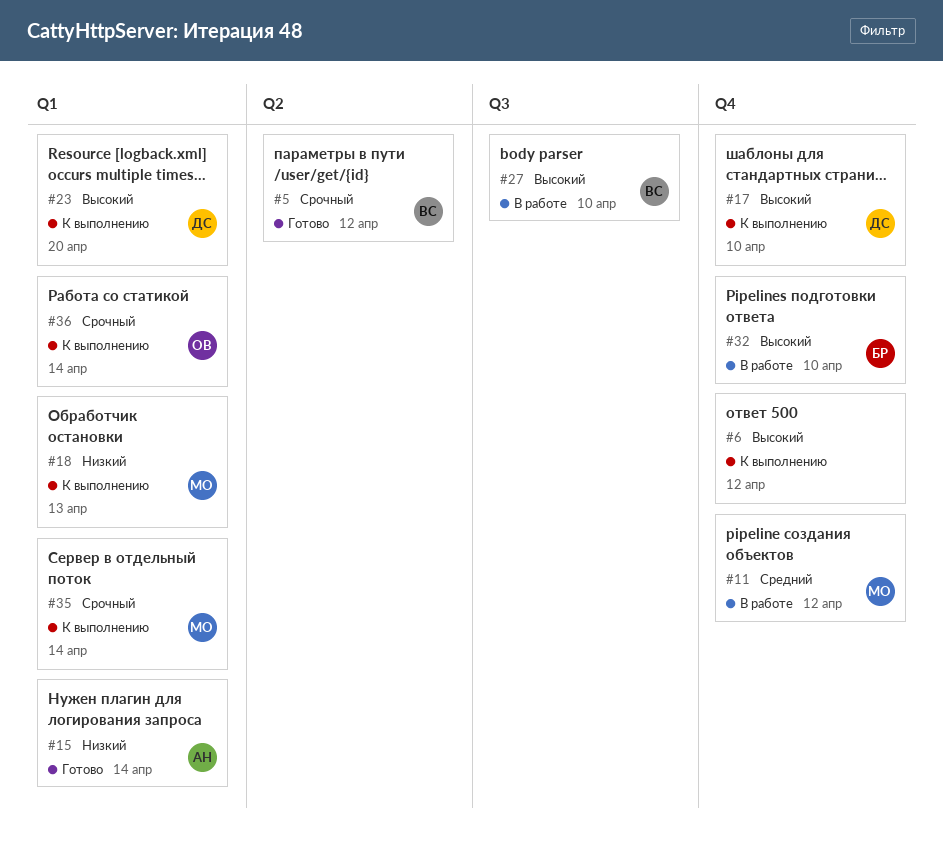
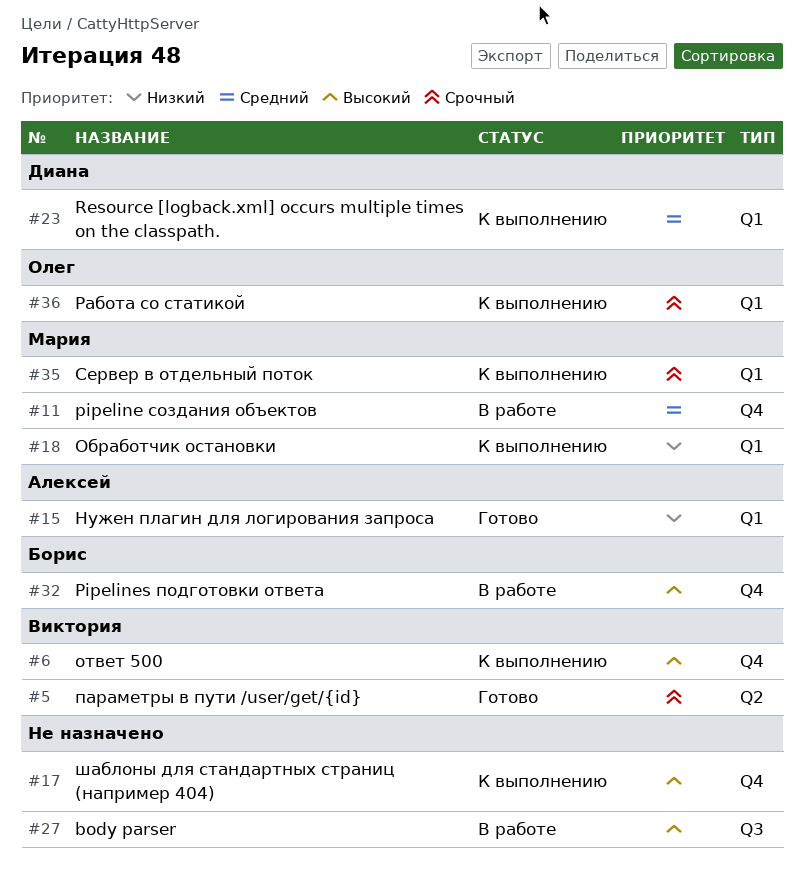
#6, owner: none -> Виктория
#17, owner: Диана -> none
#23, priority: Высокий -> Средний
#27, owner: Виктория -> none

